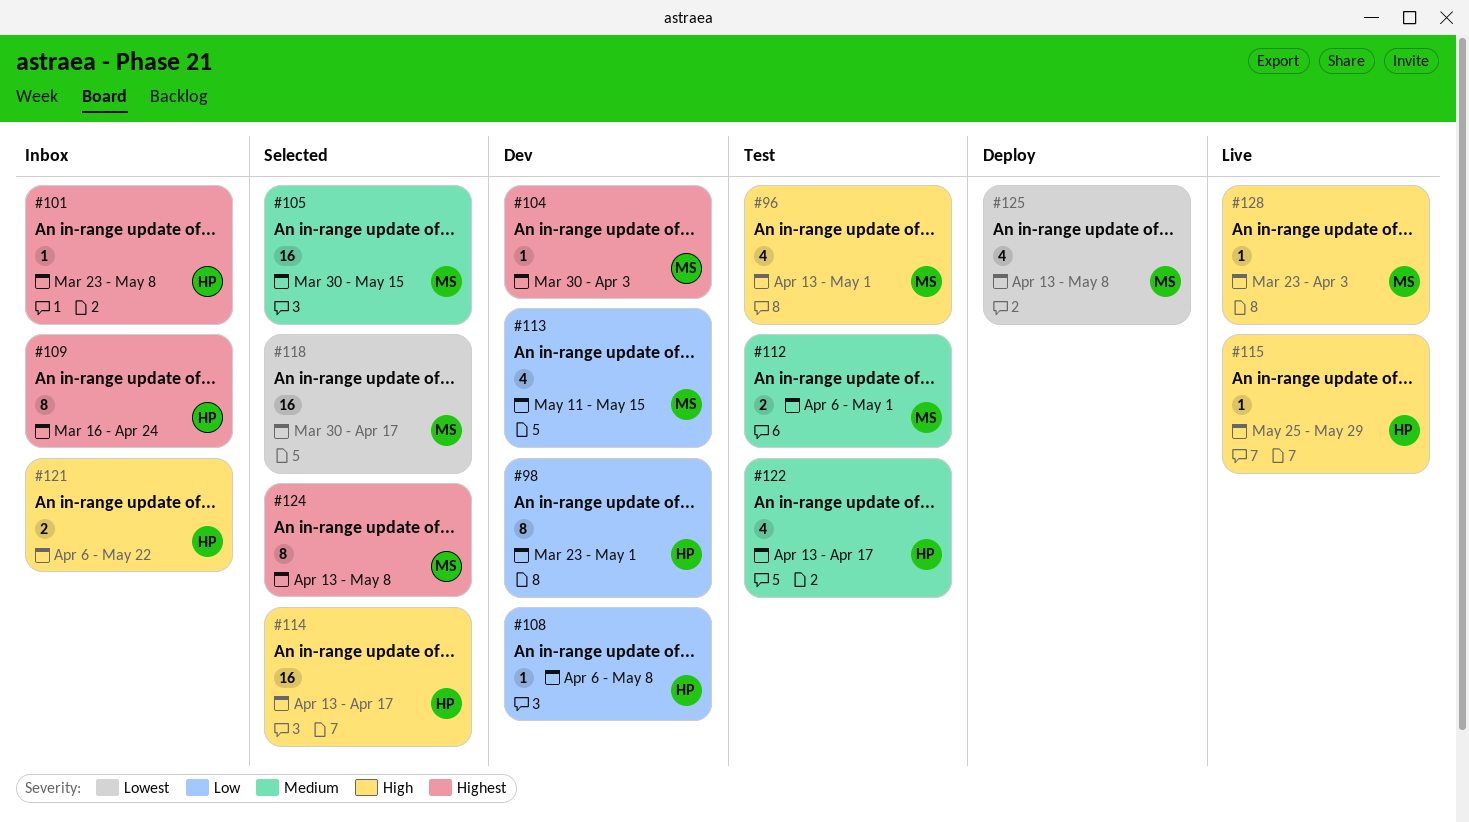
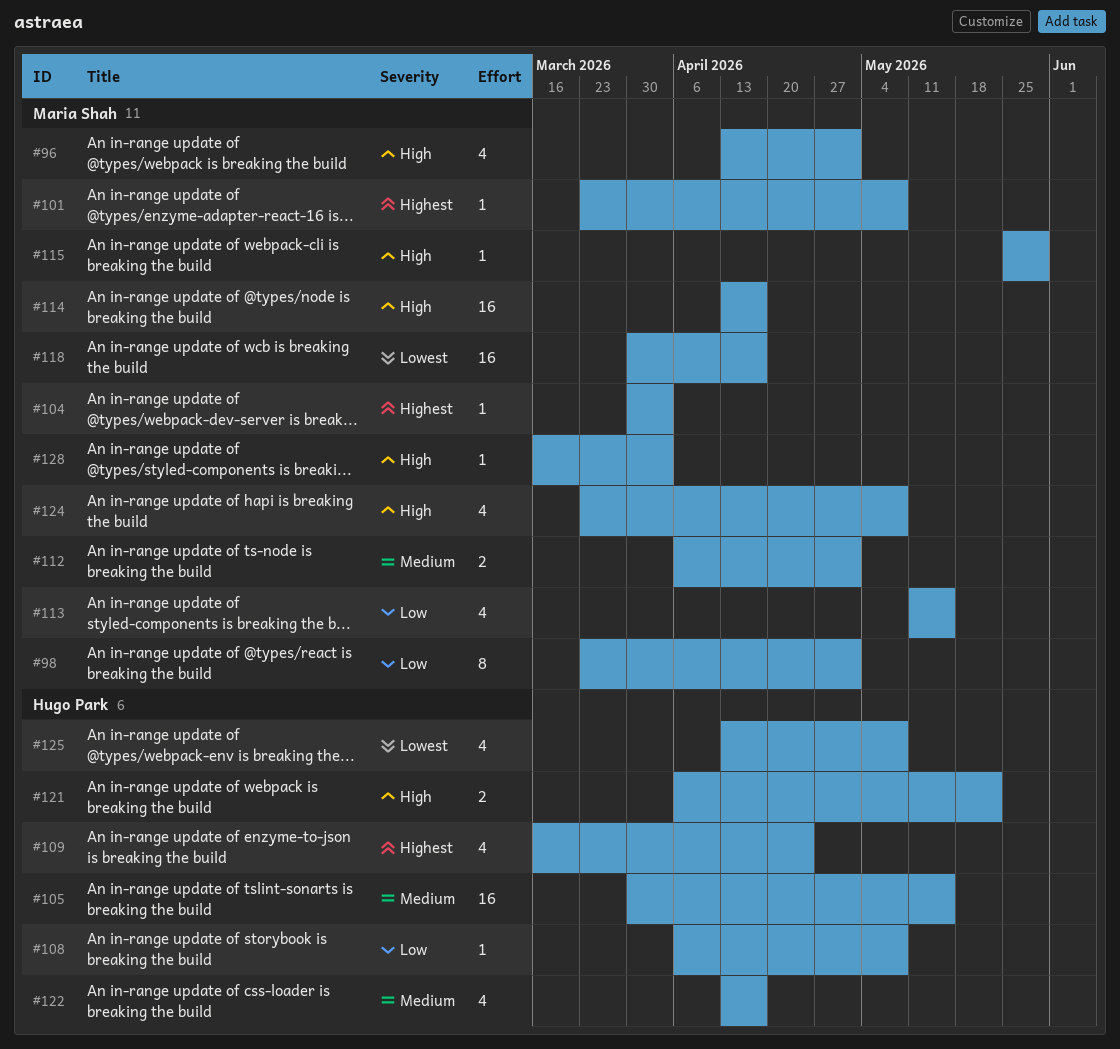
#98, owner: Hugo Park -> Maria Shah
#101, owner: Hugo Park -> Maria Shah
#105, owner: Maria Shah -> Hugo Park
#109, estimate: 8 -> 4
#114, owner: Hugo Park -> Maria Shah
#115, owner: Hugo Park -> Maria Shah
#124, priority: Highest -> High
#124, estimate: 8 -> 4
#124, start: Apr 13 -> Mar 23
#125, owner: Maria Shah -> Hugo Park
#128, start: Mar 23 -> Mar 16

